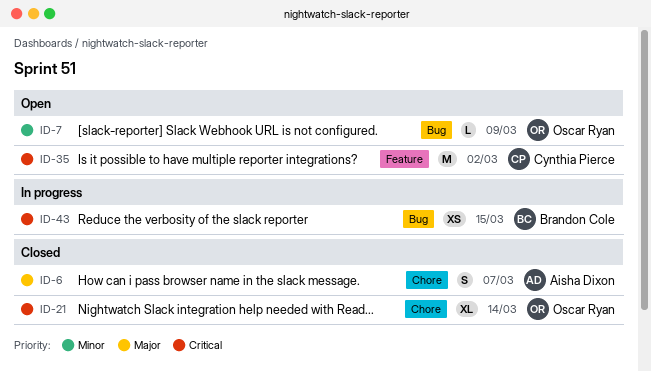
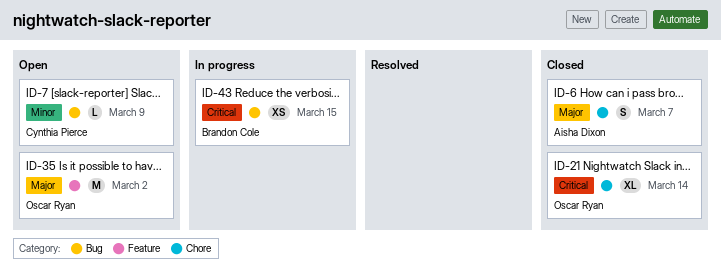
ID-7, owner: Oscar Ryan -> Cynthia Pierce
ID-35, owner: Cynthia Pierce -> Oscar Ryan
ID-35, priority: Critical -> Major

